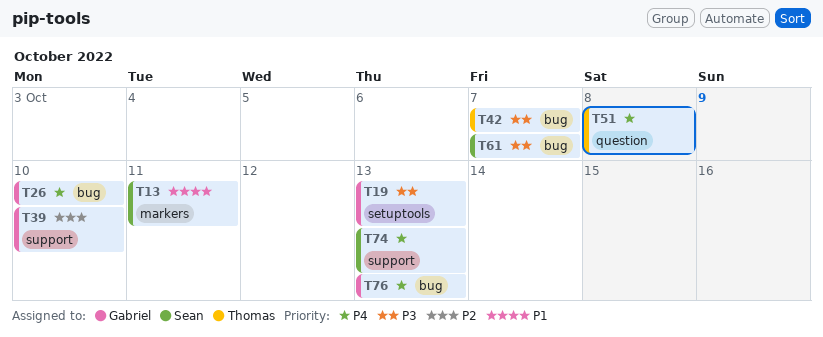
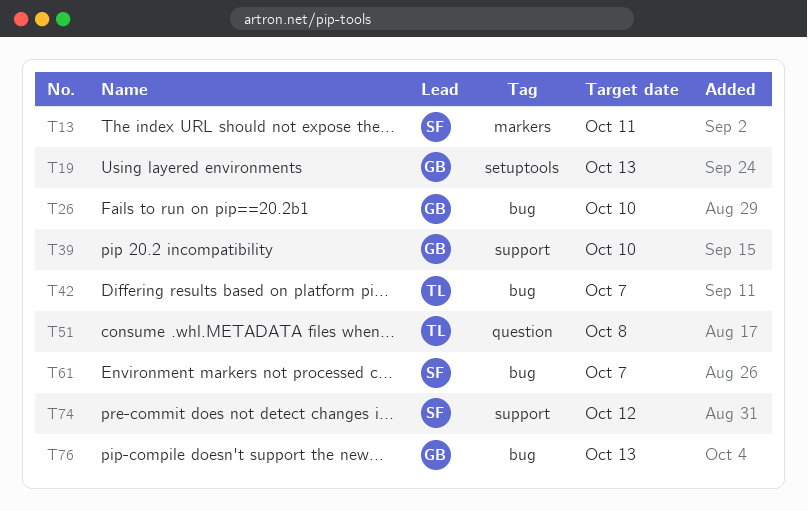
T74, due: Oct 13 -> Oct 12

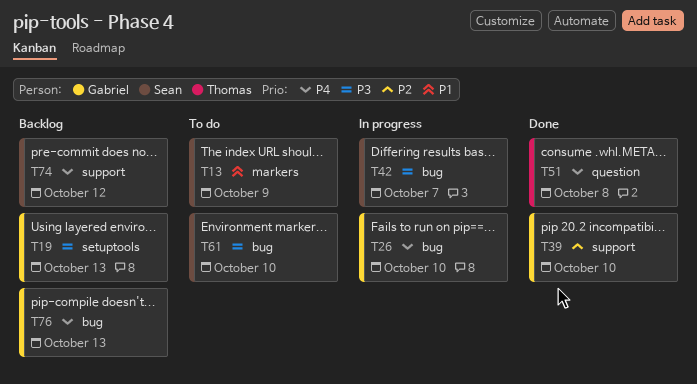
T13, due: Oct 11 -> Oct 9
T42, owner: Thomas -> Sean
T61, due: Oct 7 -> Oct 10

